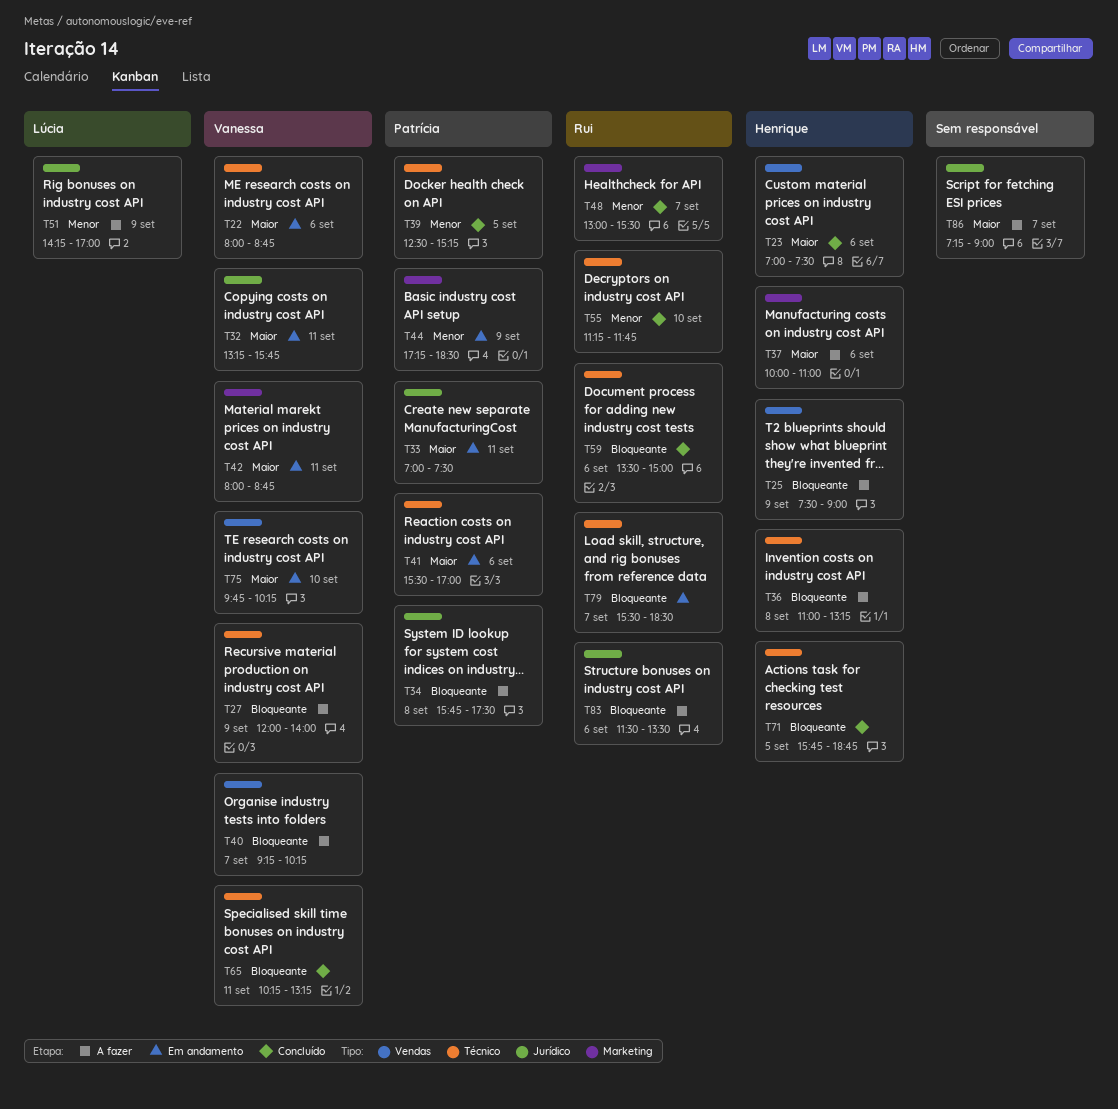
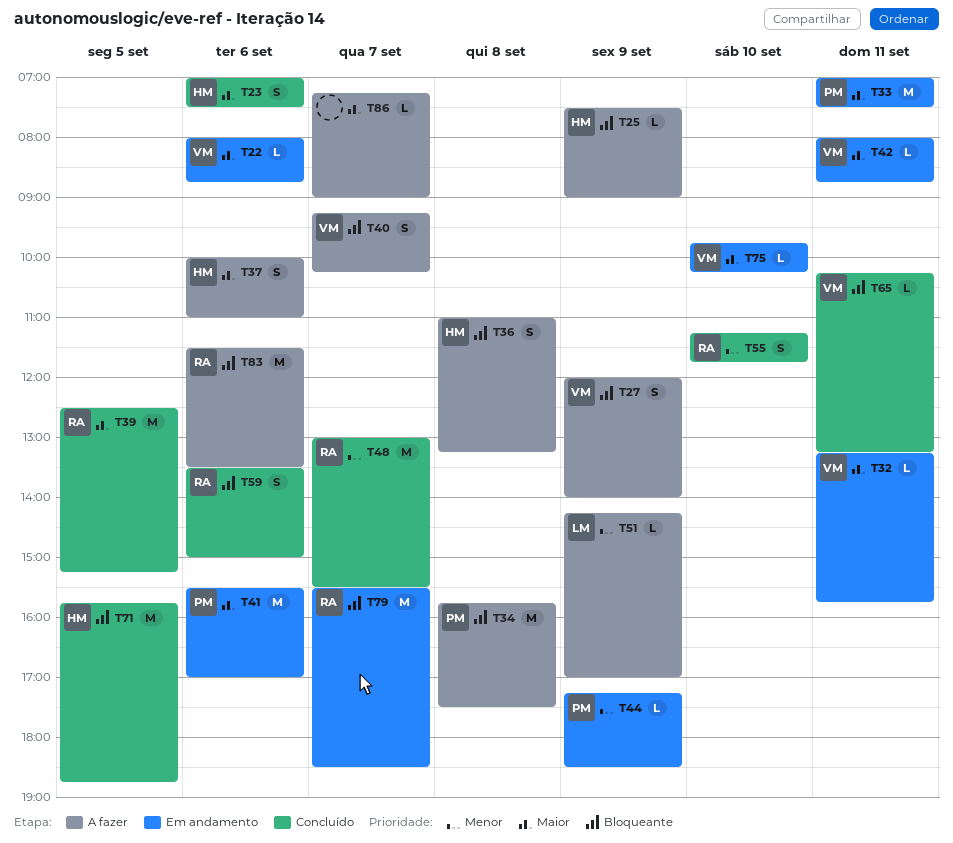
T39, owner: Patrícia -> Rui
T39, priority: Menor -> Maior

